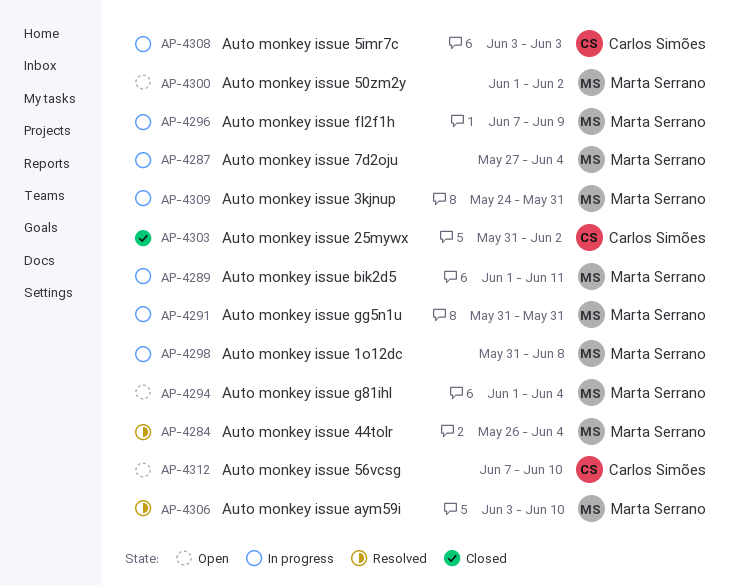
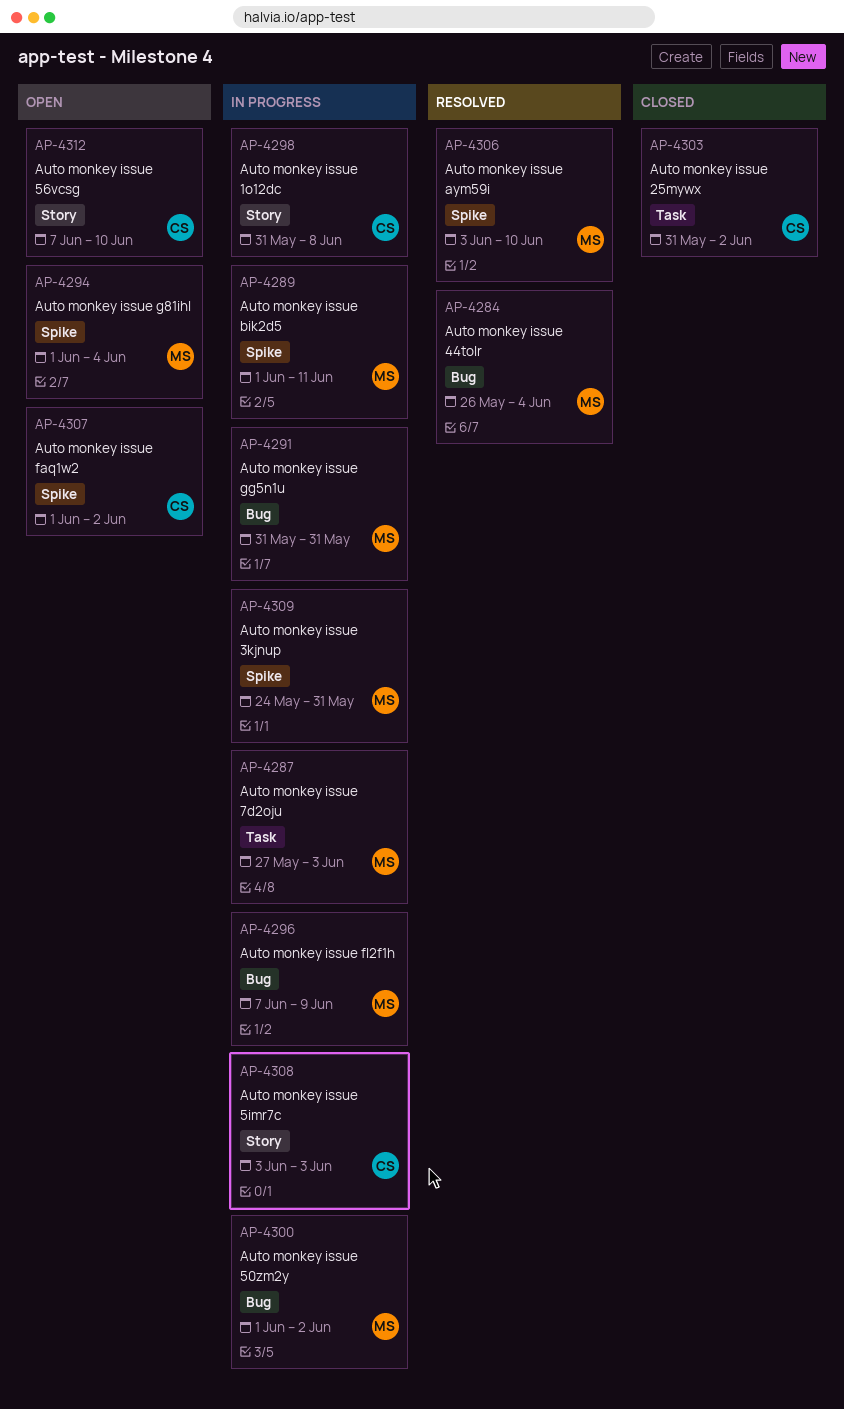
AP-4287, due: Jun 4 -> Jun 3
AP-4298, owner: Marta Serrano -> Carlos Simões
AP-4300, status: Open -> In progress
AP-4307: none -> present

